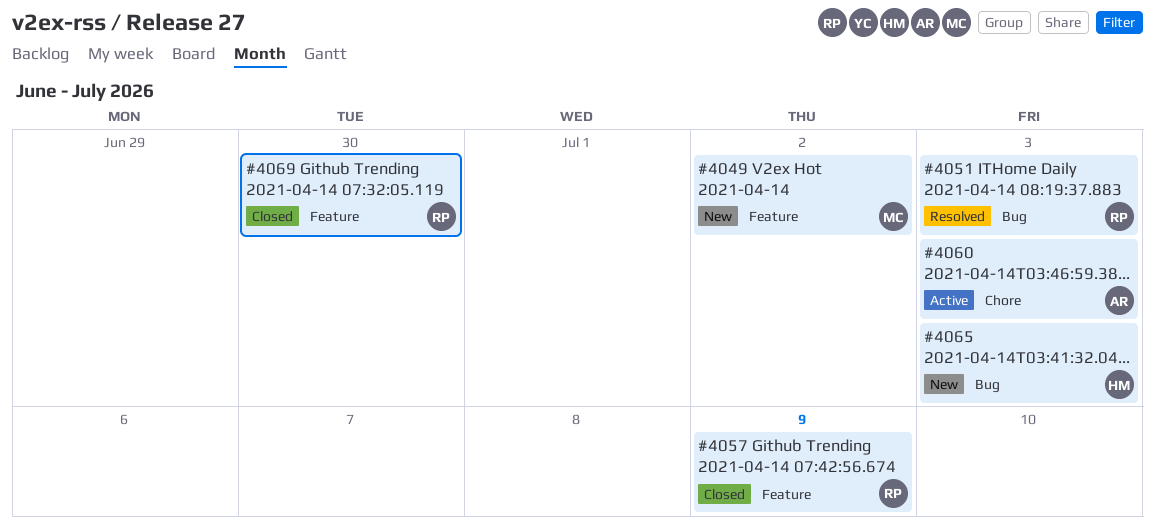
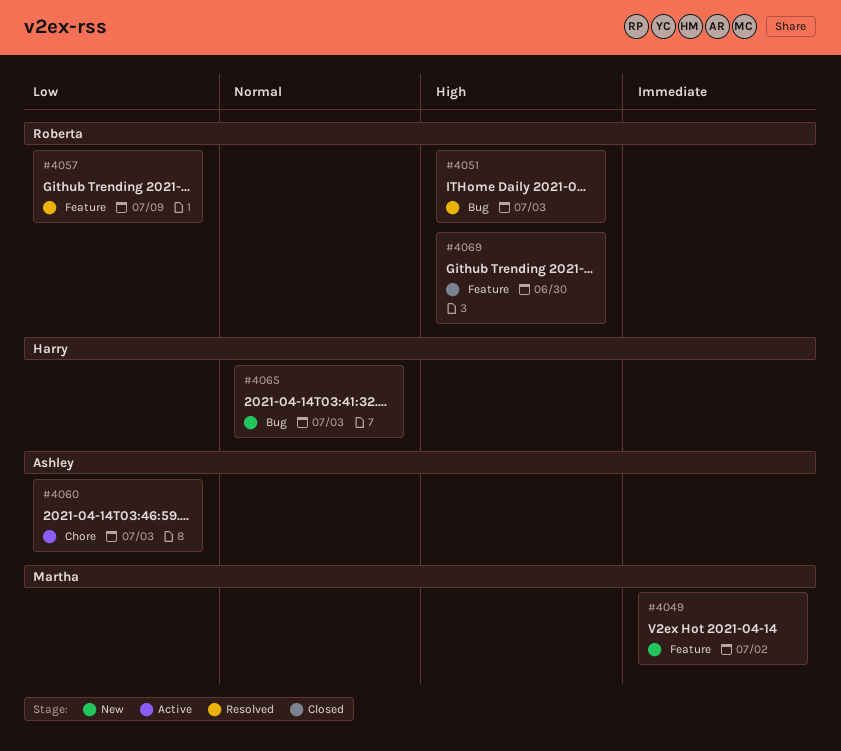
#4057, status: Closed -> Resolved

